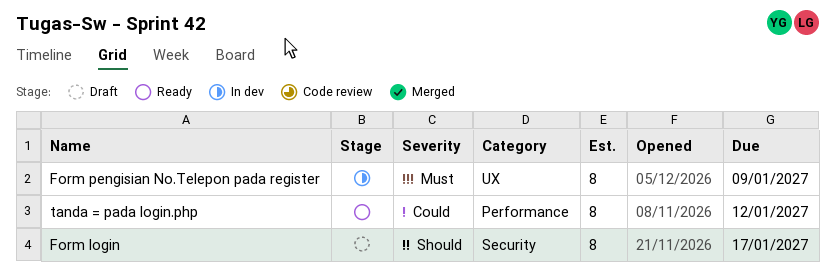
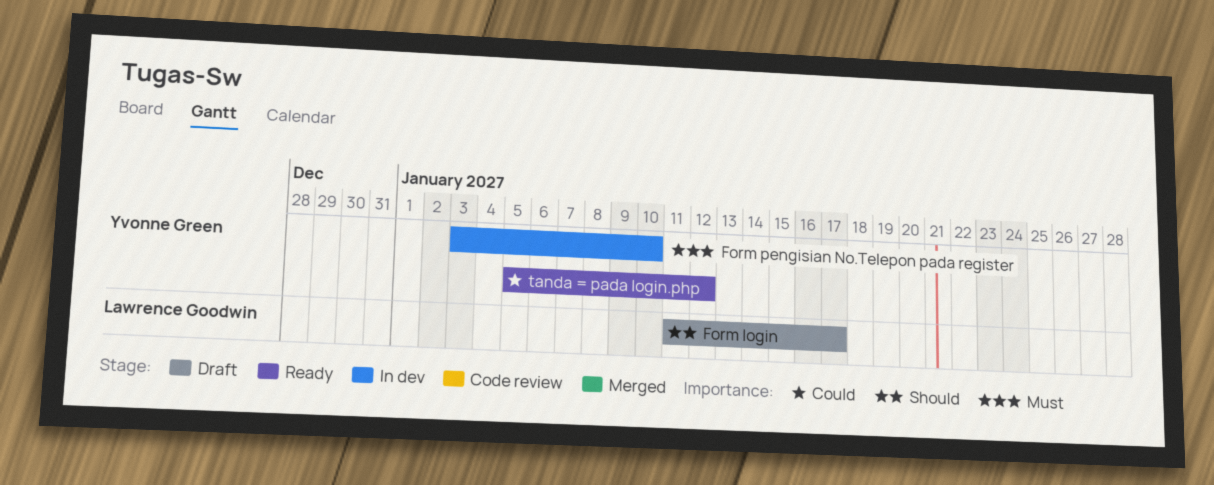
Form pengisian No.Telepon pada register, due: Jan 9 -> Jan 10

